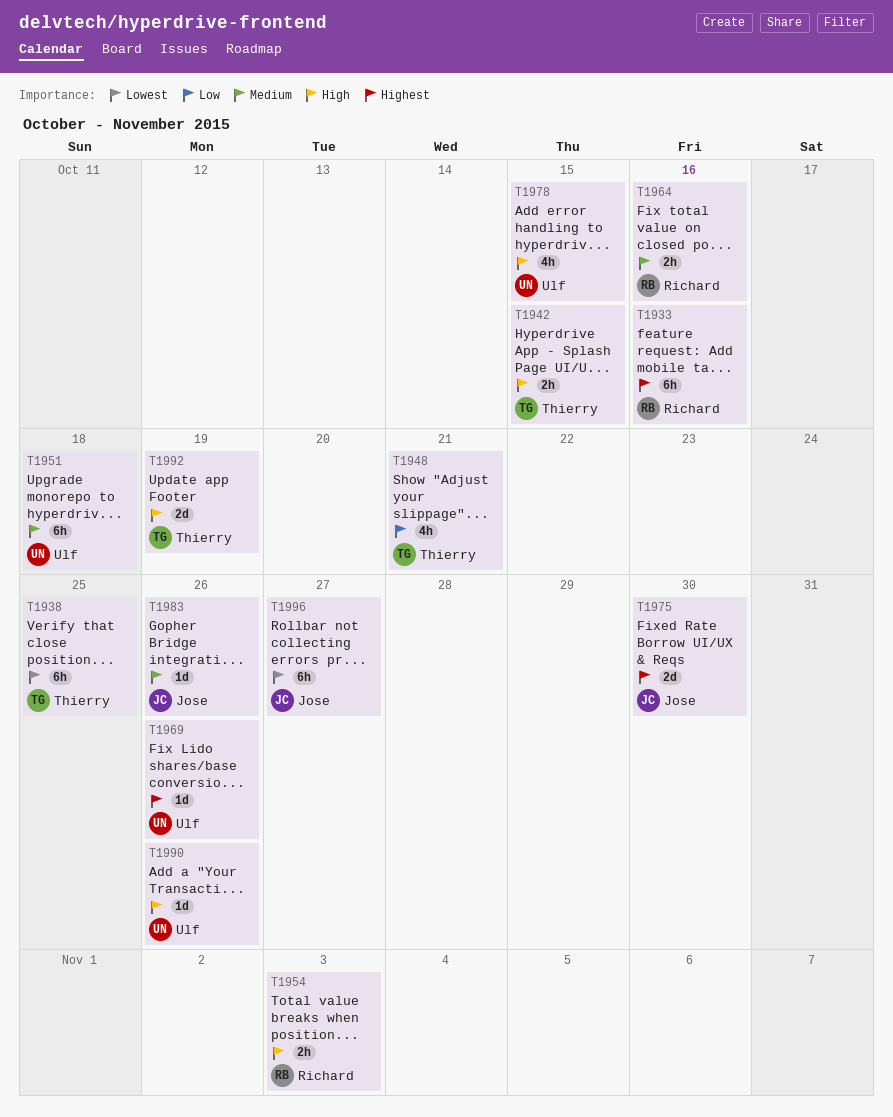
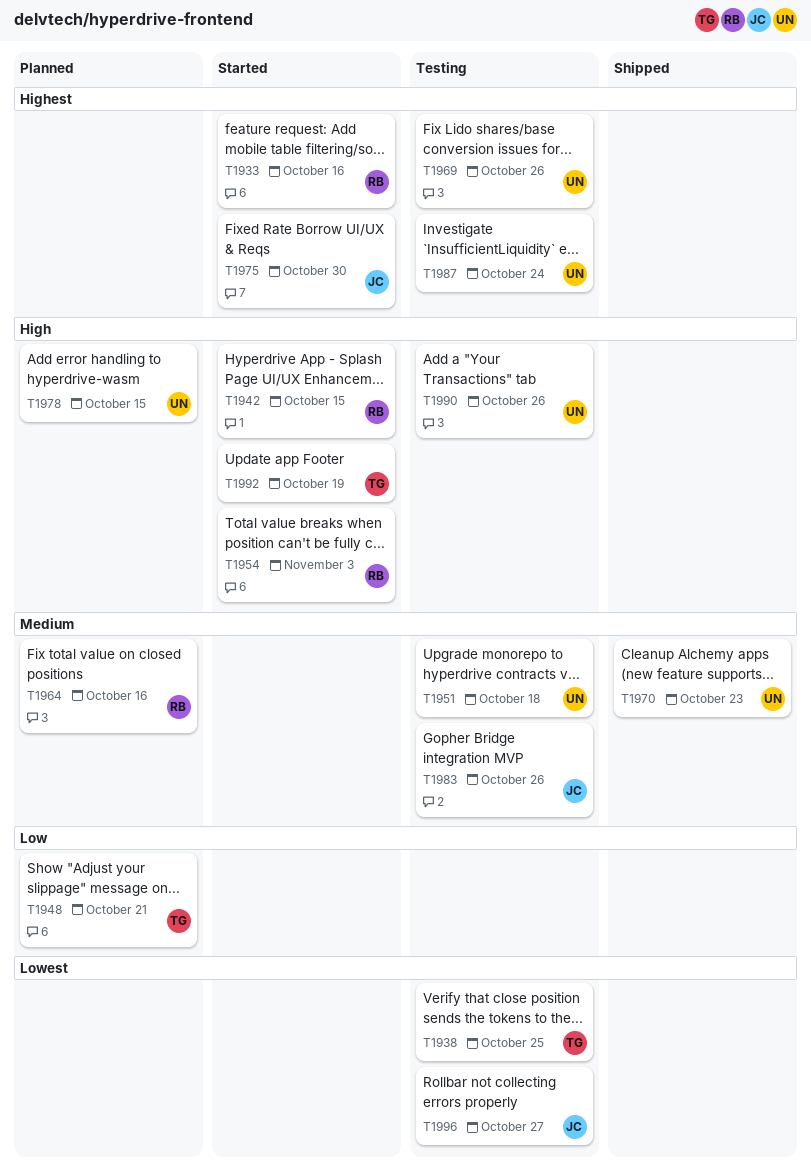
T1942, owner: Thierry -> Richard
T1970: none -> present
T1987: none -> present

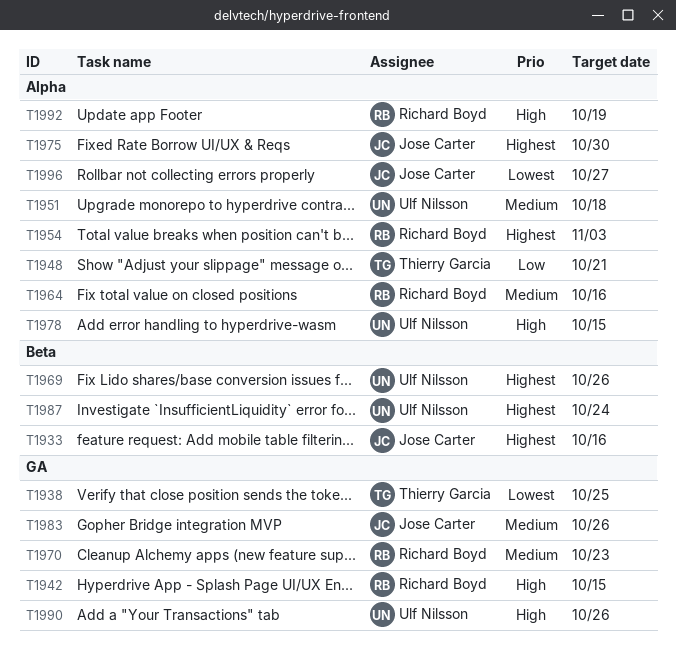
T1933, owner: Richard Boyd -> Jose Carter
T1954, priority: High -> Highest
T1970, owner: Ulf Nilsson -> Richard Boyd
T1992, owner: Thierry Garcia -> Richard Boyd

